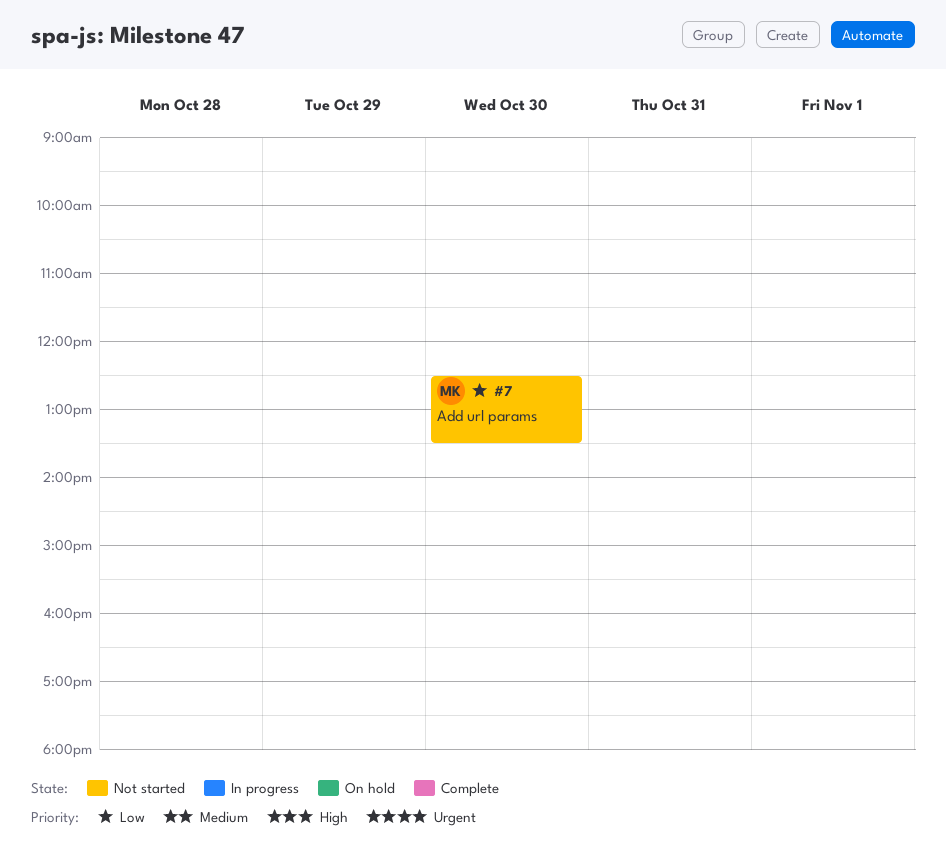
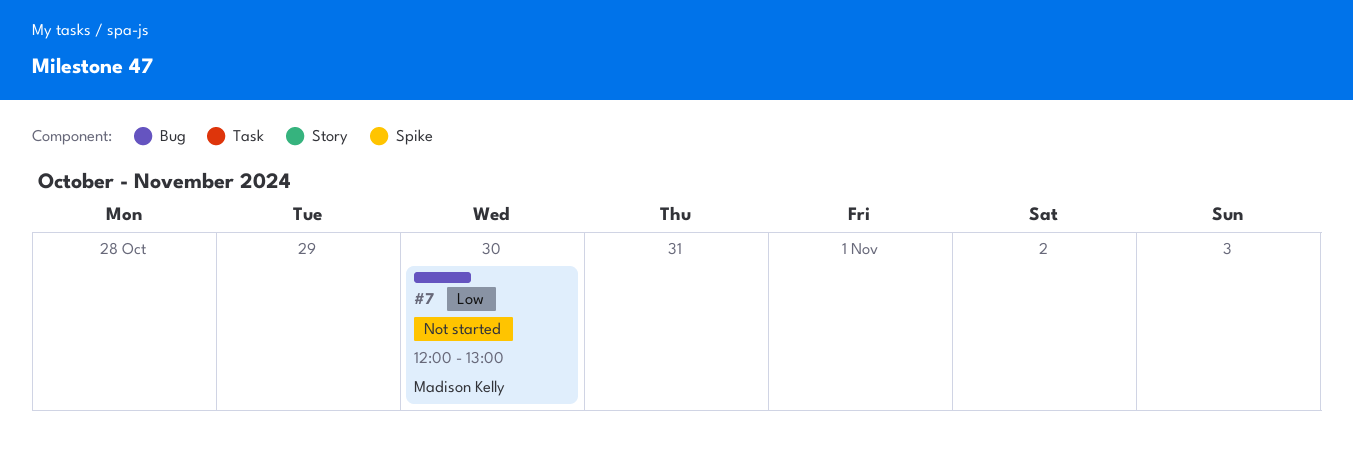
#7, begins: 12:30 -> 12:00
#7, ends: 13:30 -> 13:00

